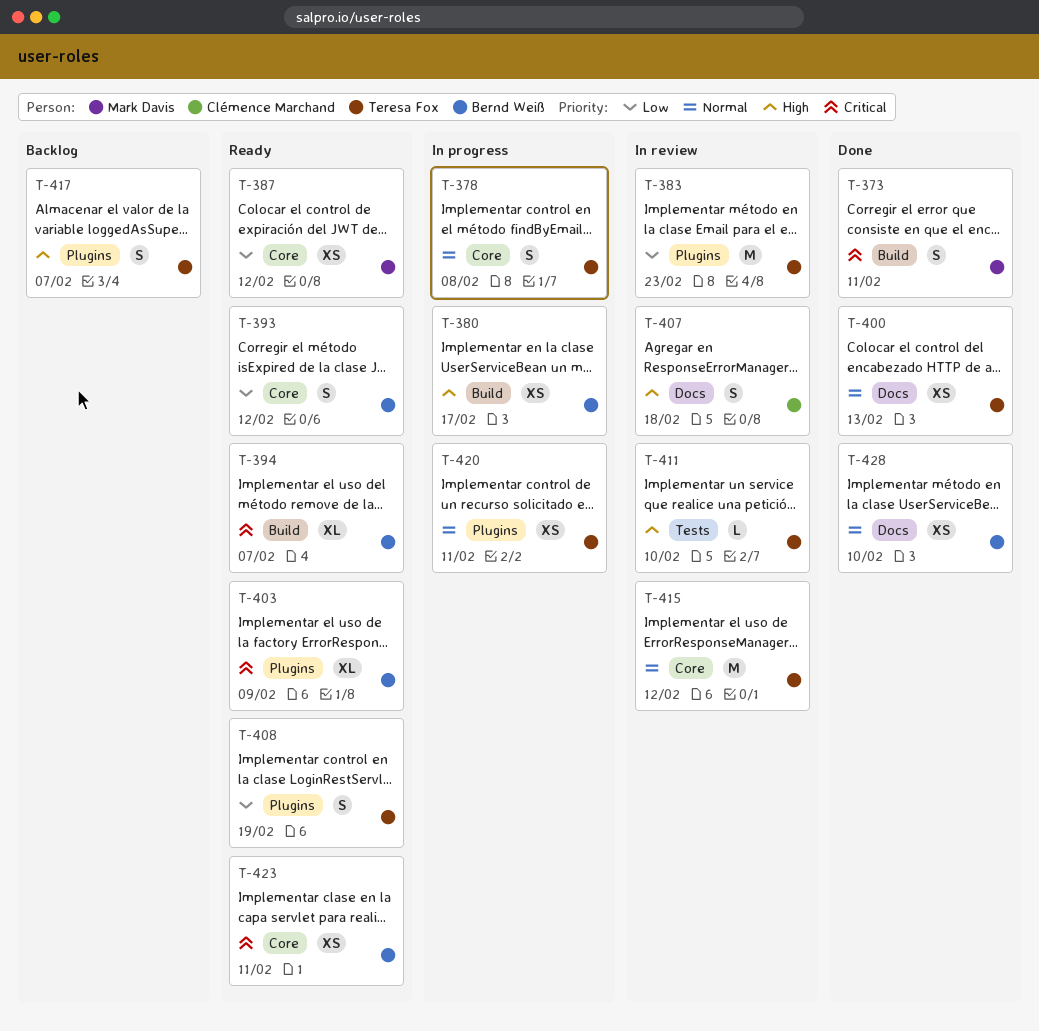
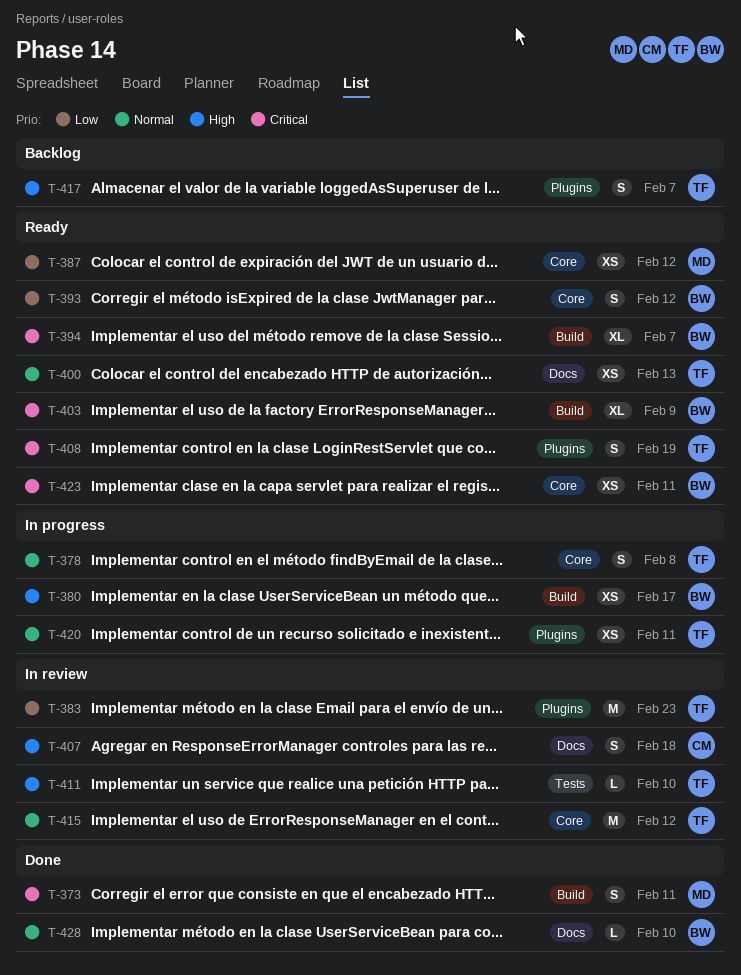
T-400, status: Done -> Ready
T-403, label: Plugins -> Build
T-408, priority: Low -> Critical
T-428, estimate: XS -> L

